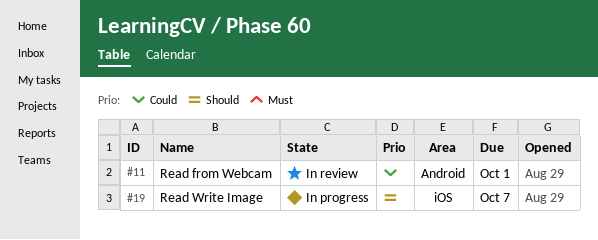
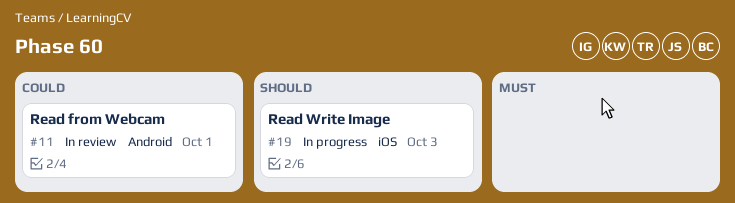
#19, due: Oct 7 -> Oct 3

